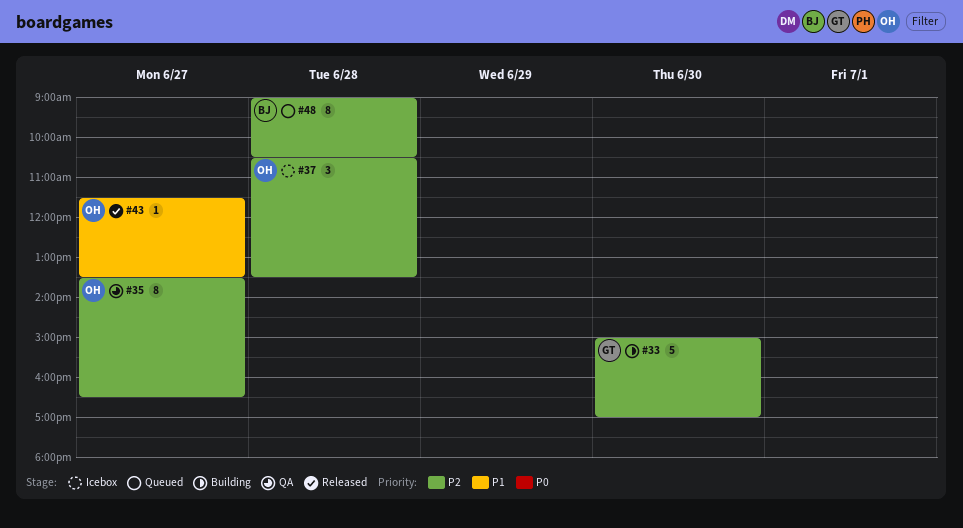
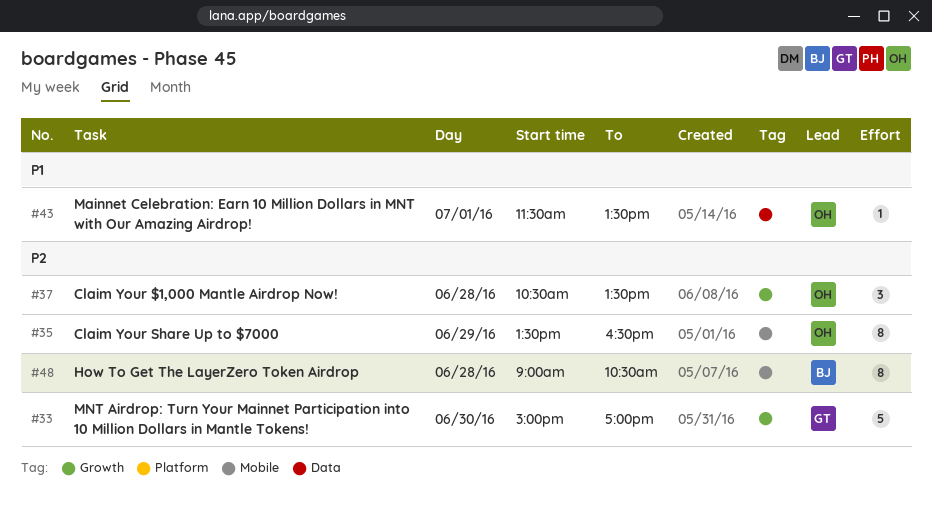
#35, day: Jun 27 -> Jun 29
#43, day: Jun 27 -> Jul 1

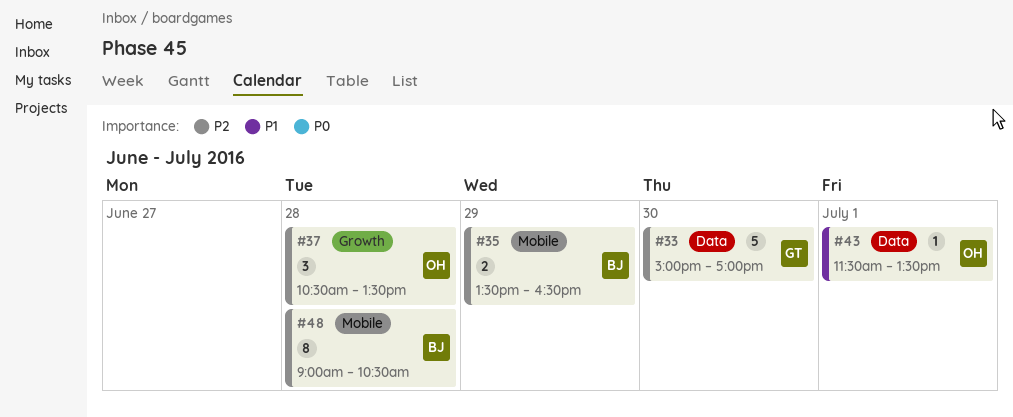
#33, label: Growth -> Data
#35, owner: OH -> BJ
#35, estimate: 8 -> 2

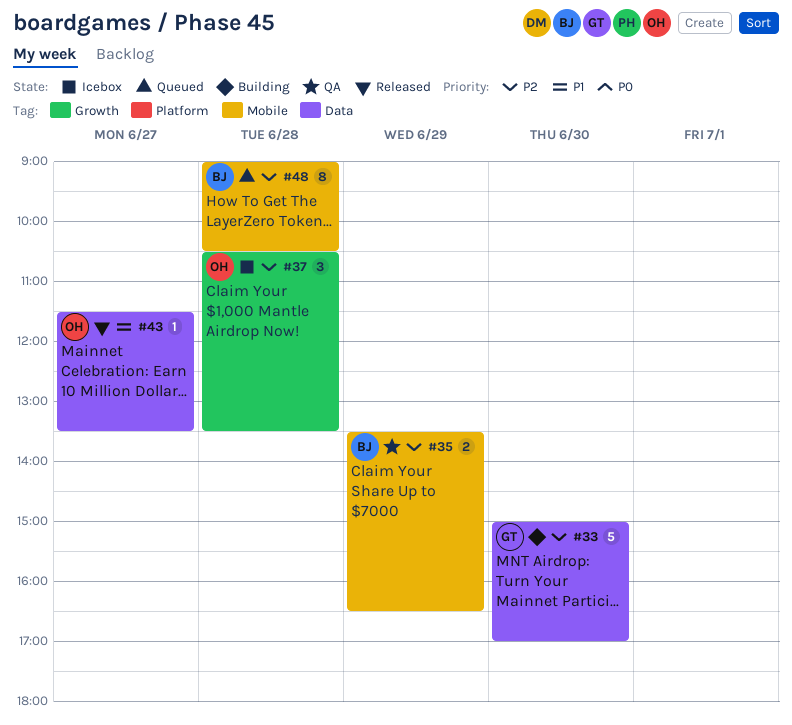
#43, day: Jul 1 -> Jun 27

